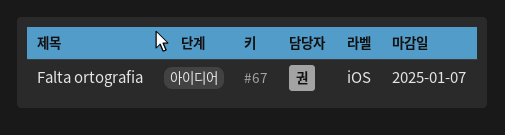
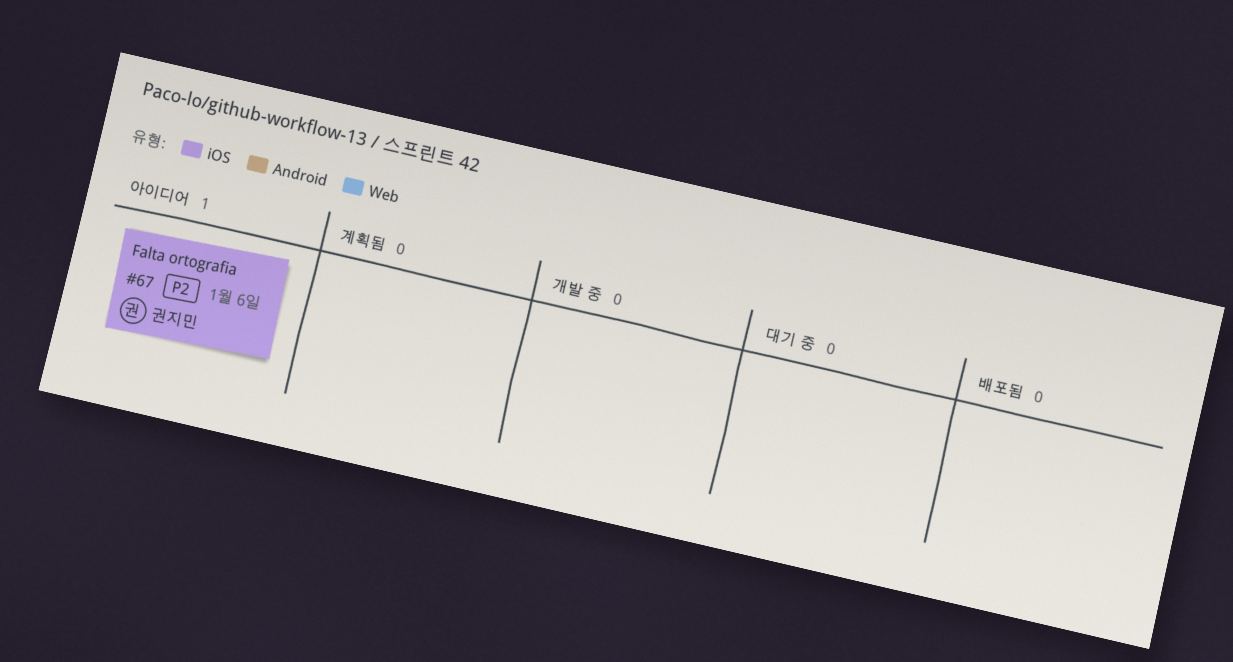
#67, due: Jan 7 -> Jan 6

